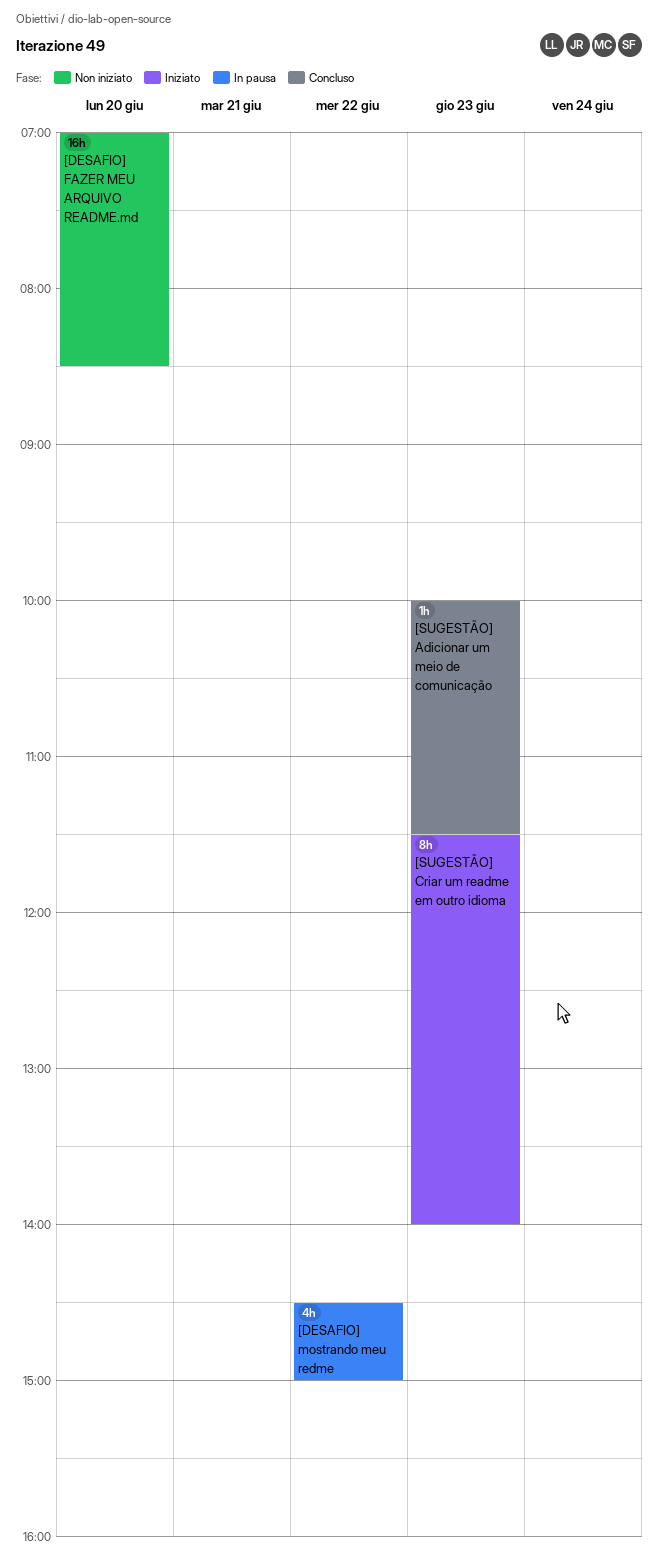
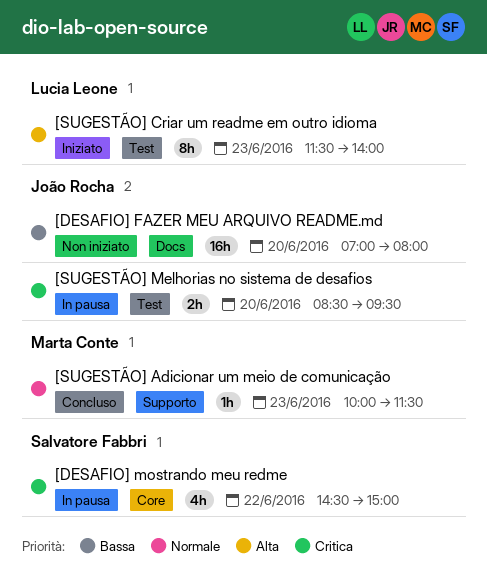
[DESAFIO] FAZER MEU ARQUIVO README.md, ends: 08:30 -> 08:00
[SUGESTÃO] Melhorias no sistema de desafios: none -> present

